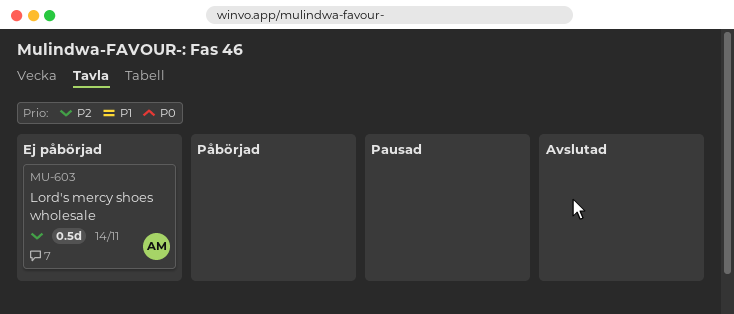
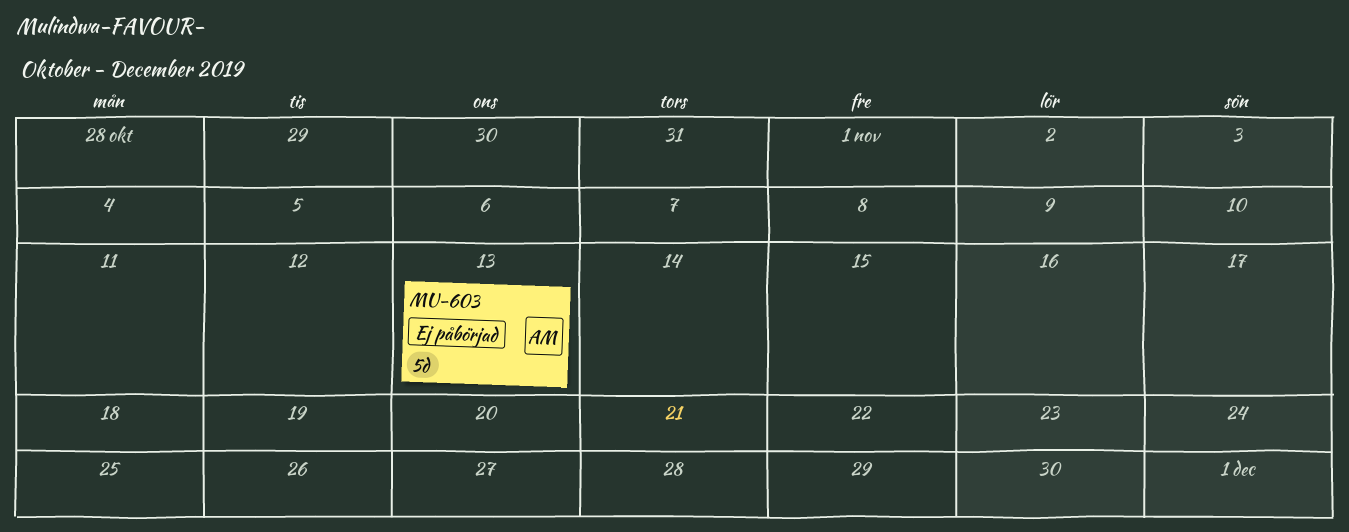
MU-603, estimate: 0.5d -> 5d
MU-603, due: Nov 14 -> Nov 13

